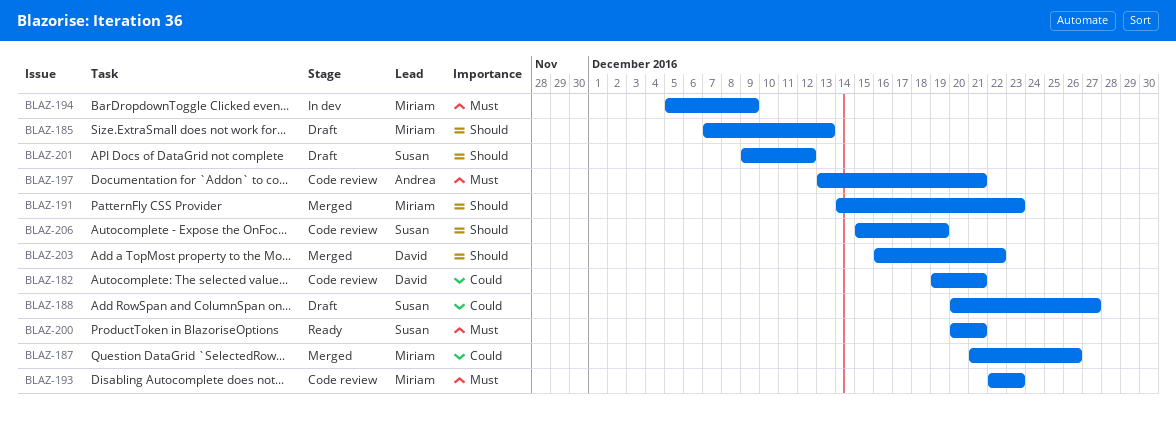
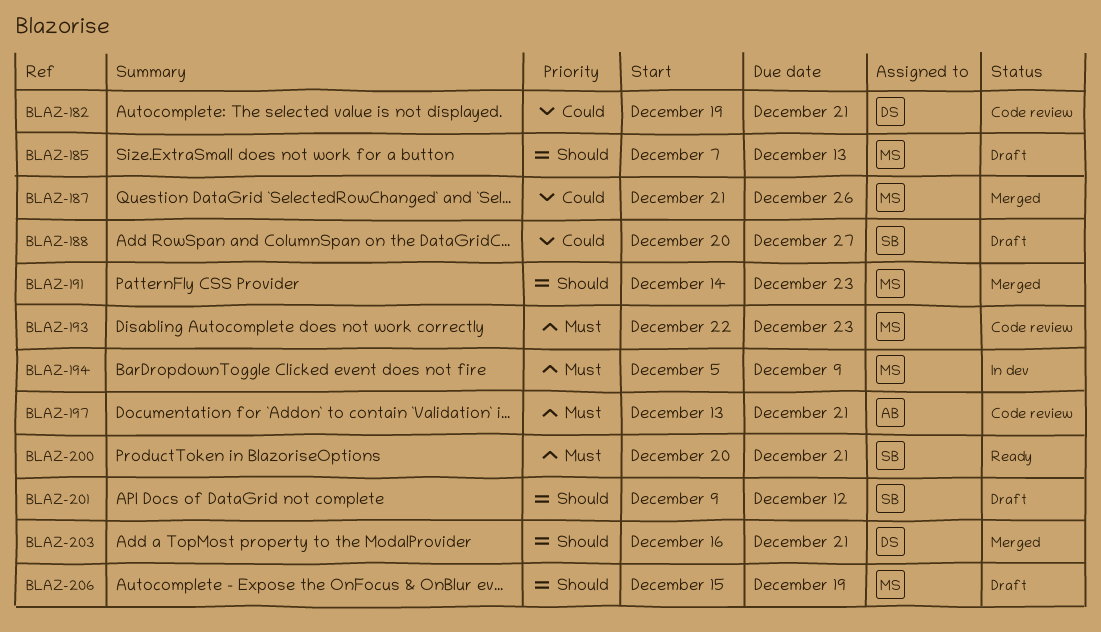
BLAZ-203, due: Dec 22 -> Dec 21
BLAZ-206, status: Code review -> Draft
BLAZ-206, owner: Susan -> Miriam

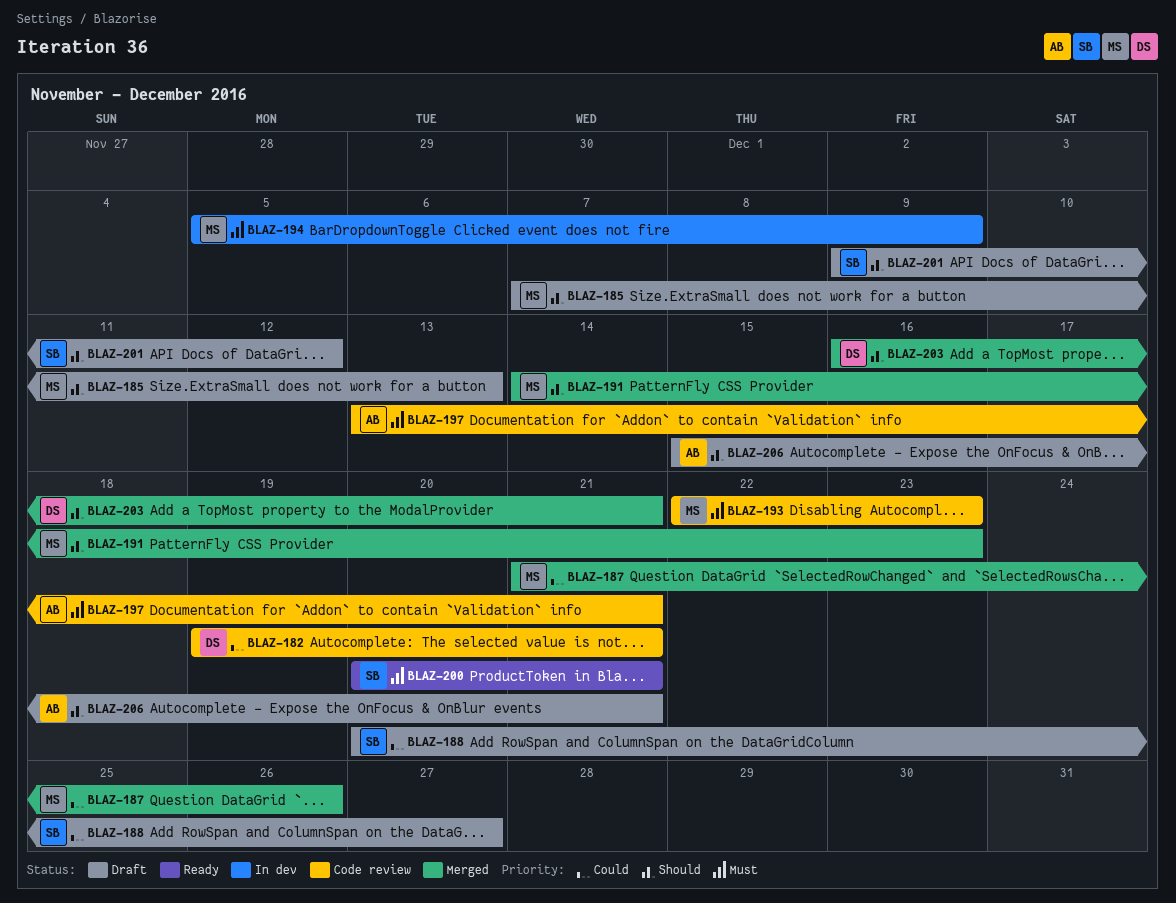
BLAZ-206, owner: MS -> AB
BLAZ-206, due: Dec 19 -> Dec 21

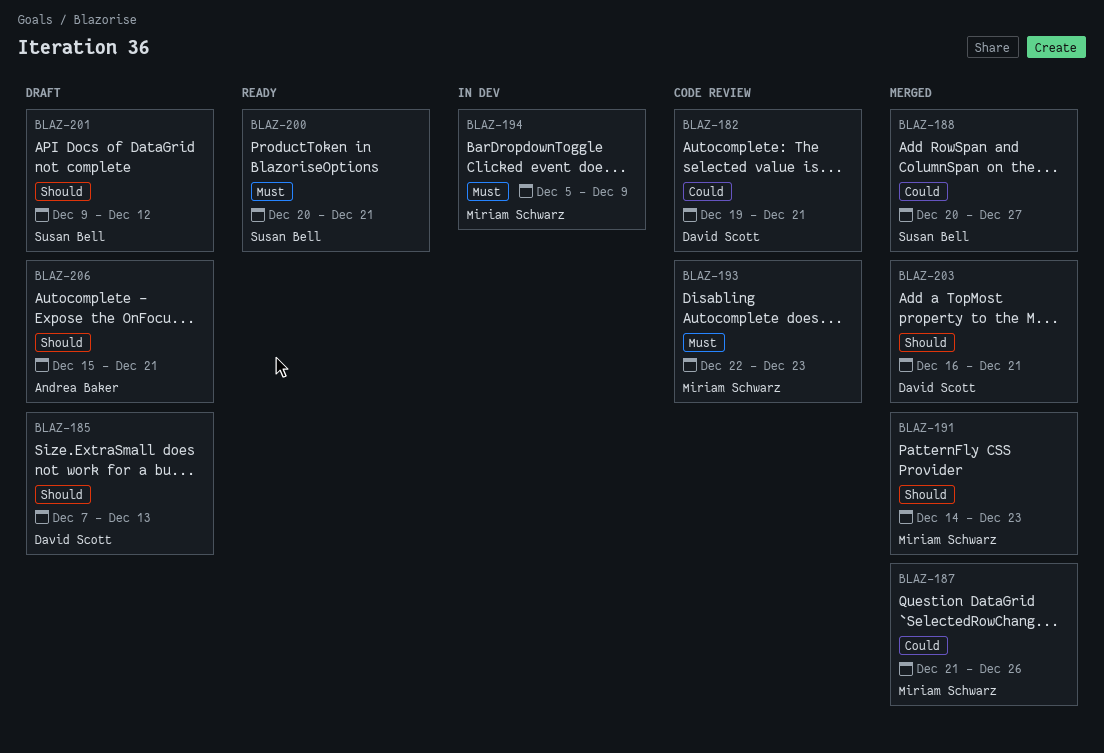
BLAZ-185, owner: Miriam Schwarz -> David Scott
BLAZ-188, status: Draft -> Merged
BLAZ-197: present -> none

